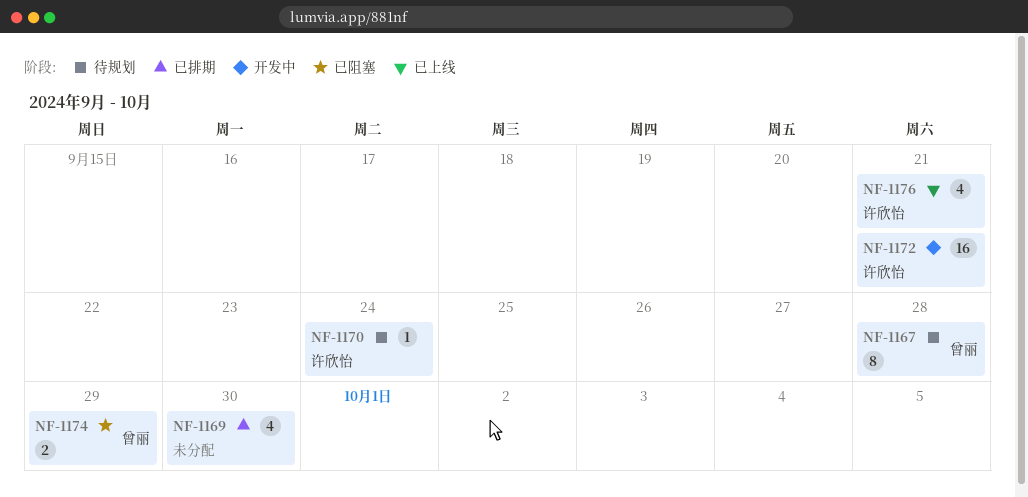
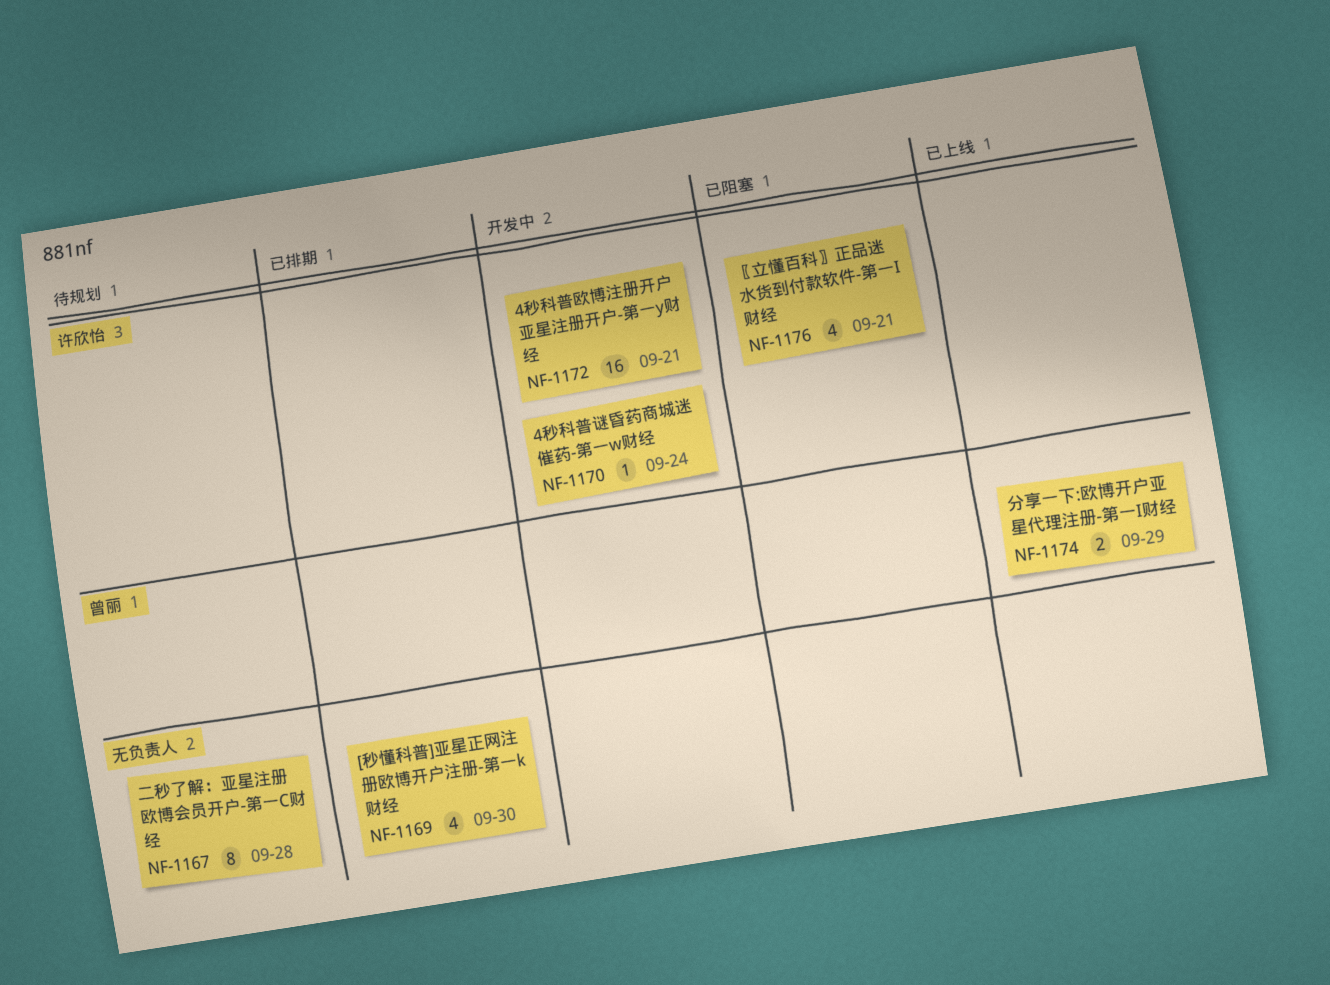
NF-1167, owner: 曾丽 -> none
NF-1170, status: 待规划 -> 开发中
NF-1174, status: 已阻塞 -> 已上线
NF-1176, status: 已上线 -> 已阻塞

